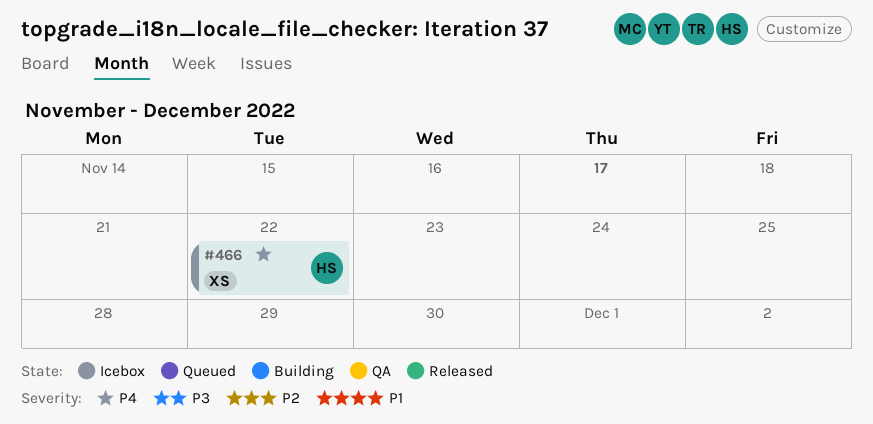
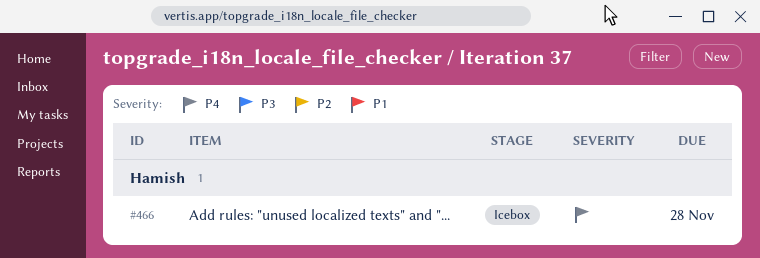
#466, due: Nov 22 -> Nov 28

